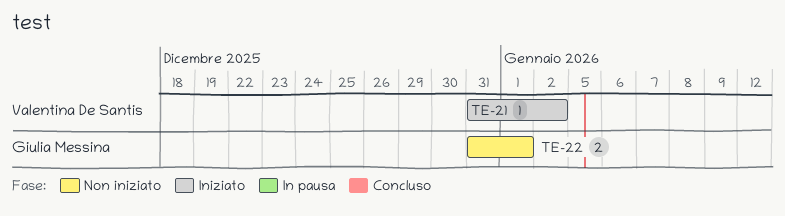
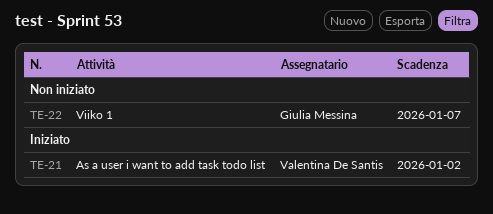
TE-22, due: Jan 1 -> Jan 7

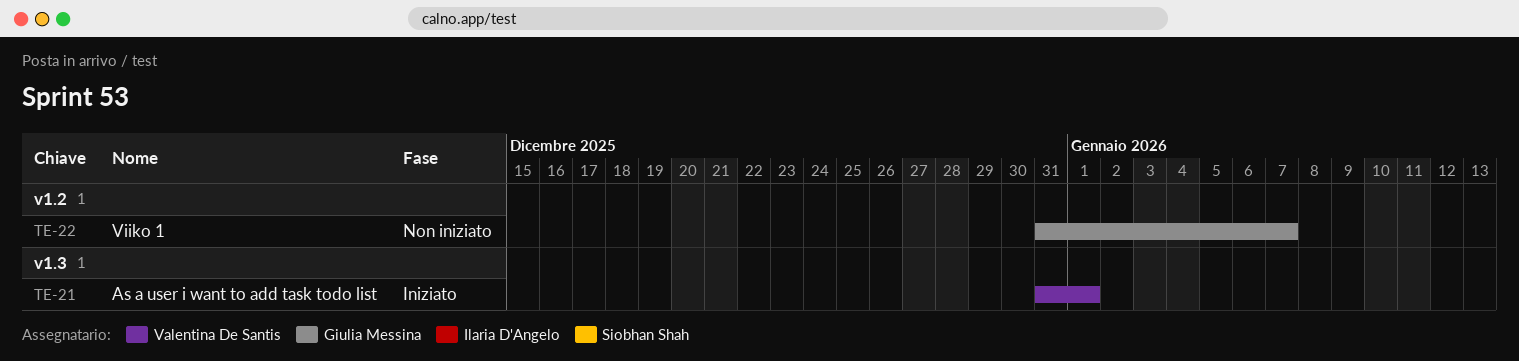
TE-21, due: Jan 2 -> Jan 1

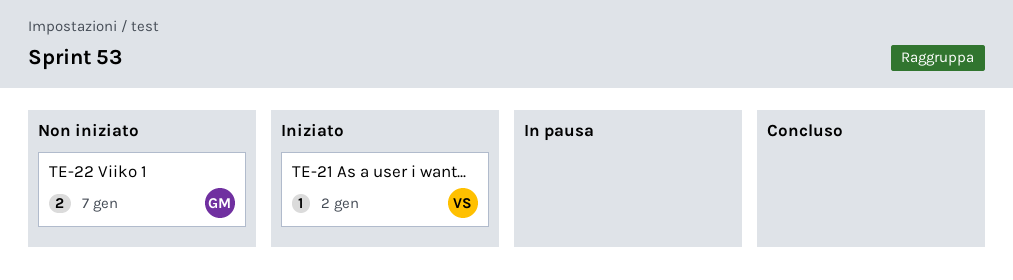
TE-21, due: Jan 1 -> Jan 2

